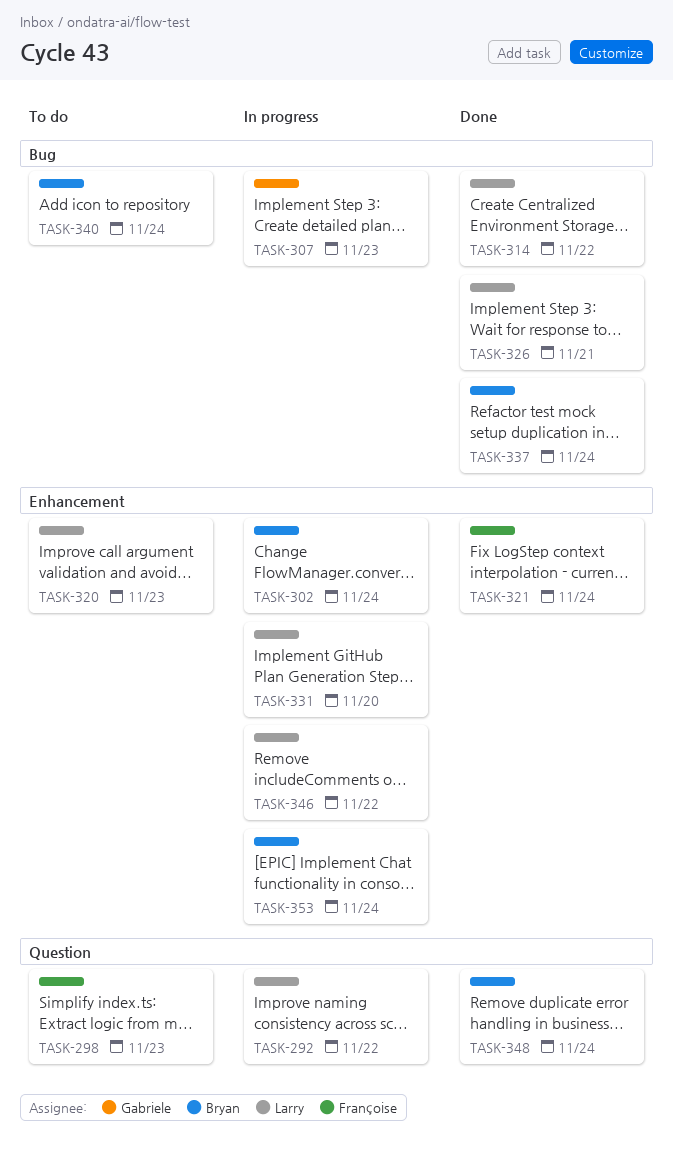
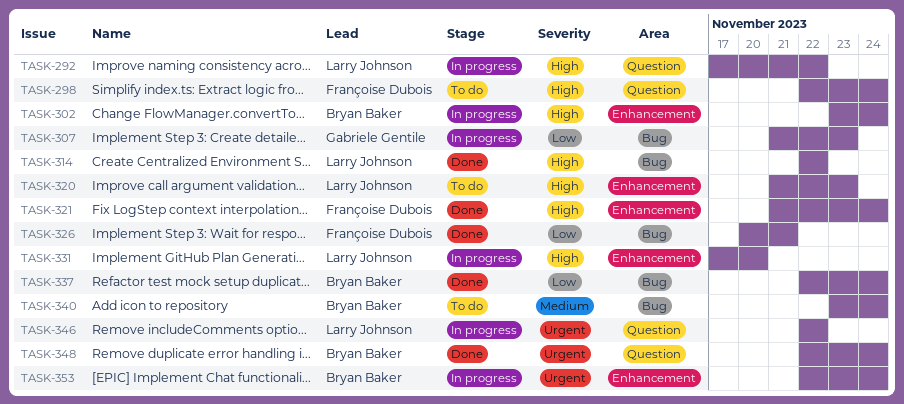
TASK-298, due: Nov 23 -> Nov 24
TASK-326, owner: Larry Johnson -> Françoise Dubois
TASK-346, label: Enhancement -> Question

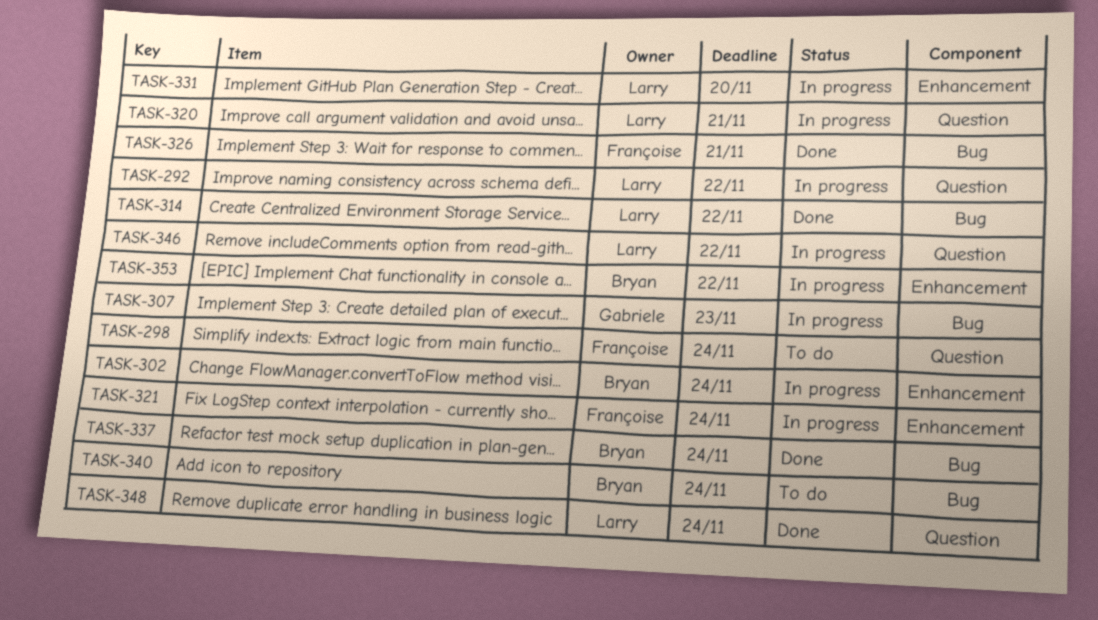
TASK-320, status: To do -> In progress
TASK-320, label: Enhancement -> Question
TASK-320, due: Nov 23 -> Nov 21
TASK-321, status: Done -> In progress
TASK-348, owner: Bryan Baker -> Larry Johnson
TASK-353, due: Nov 24 -> Nov 22

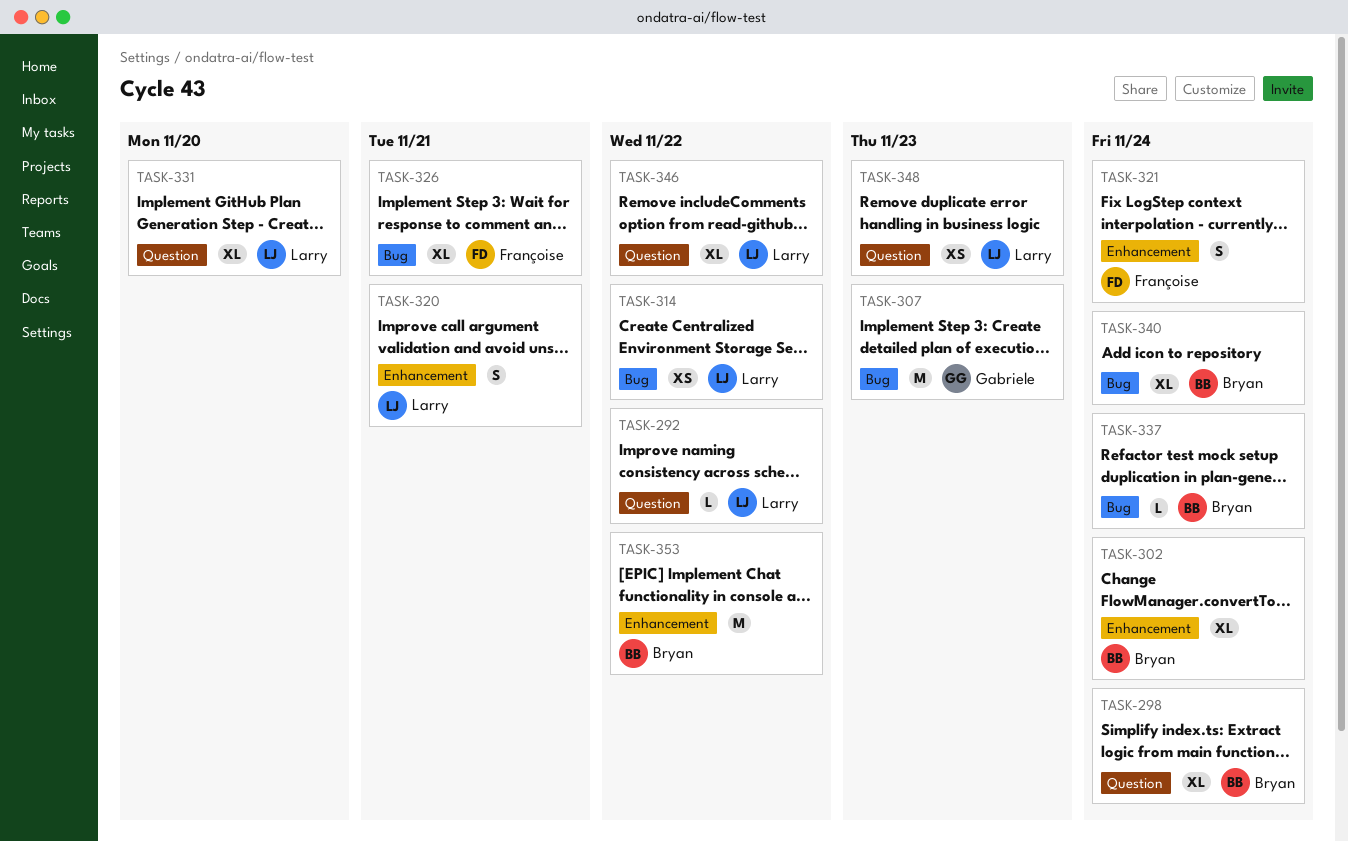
TASK-298, owner: Françoise -> Bryan
TASK-320, label: Question -> Enhancement
TASK-331, label: Enhancement -> Question
TASK-348, due: Nov 24 -> Nov 23

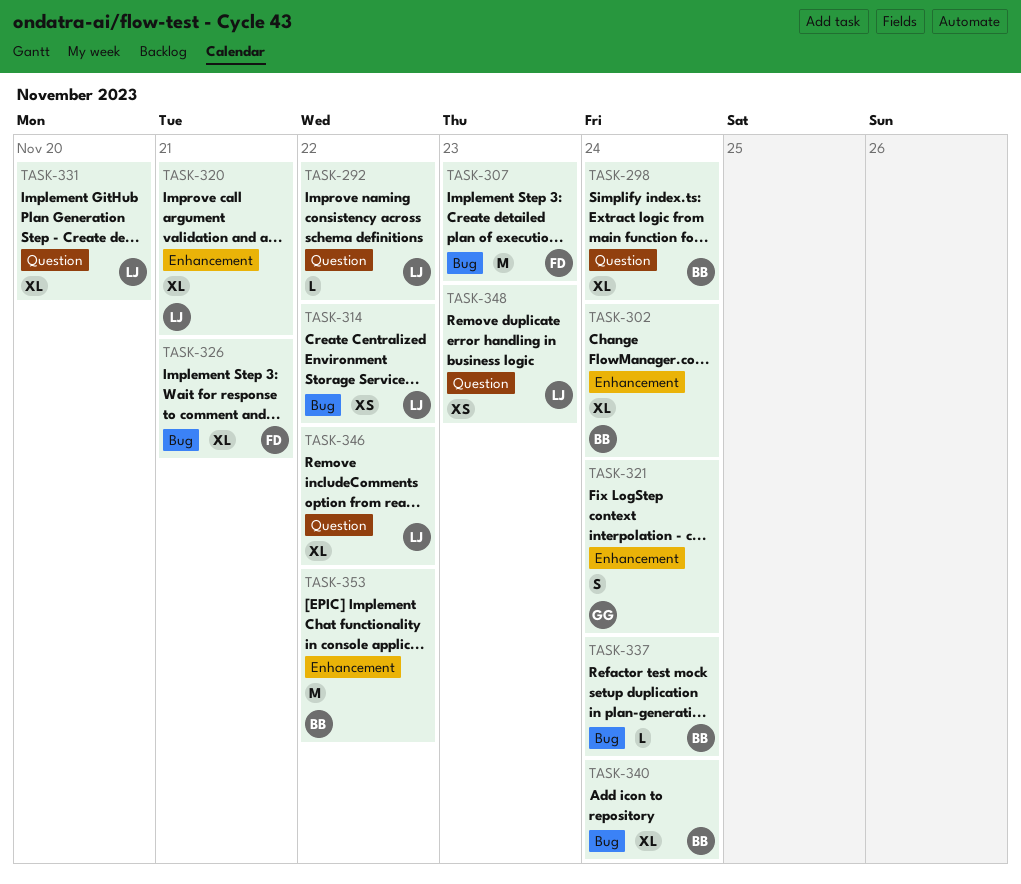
TASK-307, owner: Gabriele -> Françoise
TASK-320, estimate: S -> XL
TASK-321, owner: Françoise -> Gabriele

